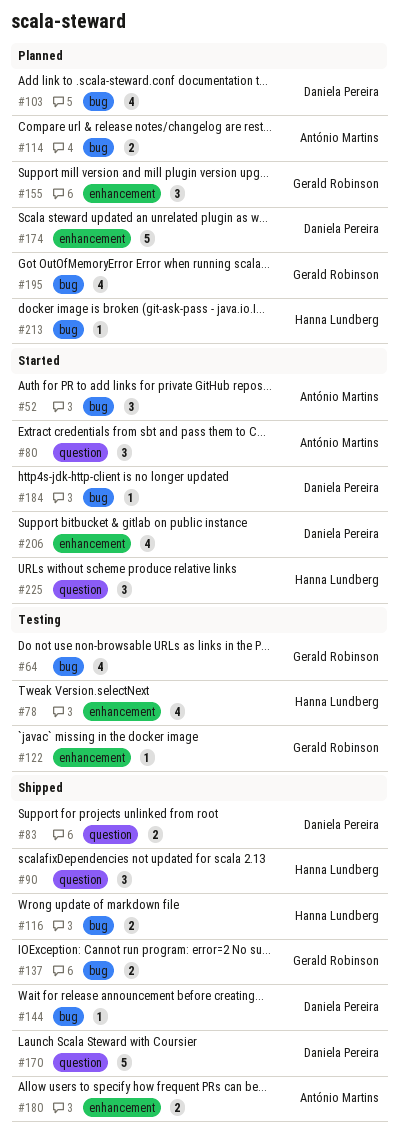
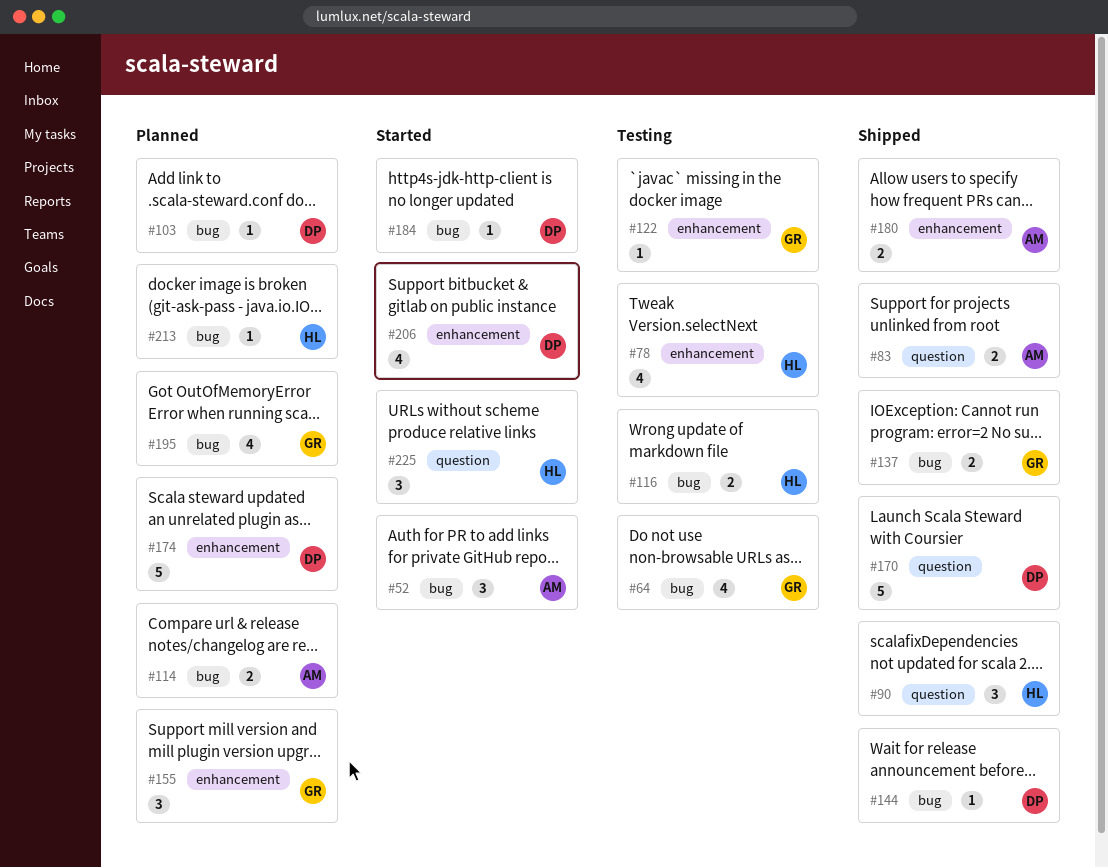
#80: present -> none
#83, owner: Daniela Pereira -> António Martins
#103, estimate: 4 -> 1
#116, status: Shipped -> Testing

